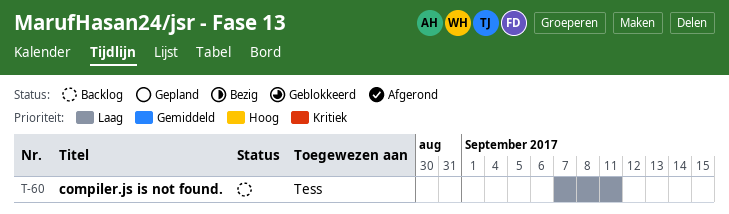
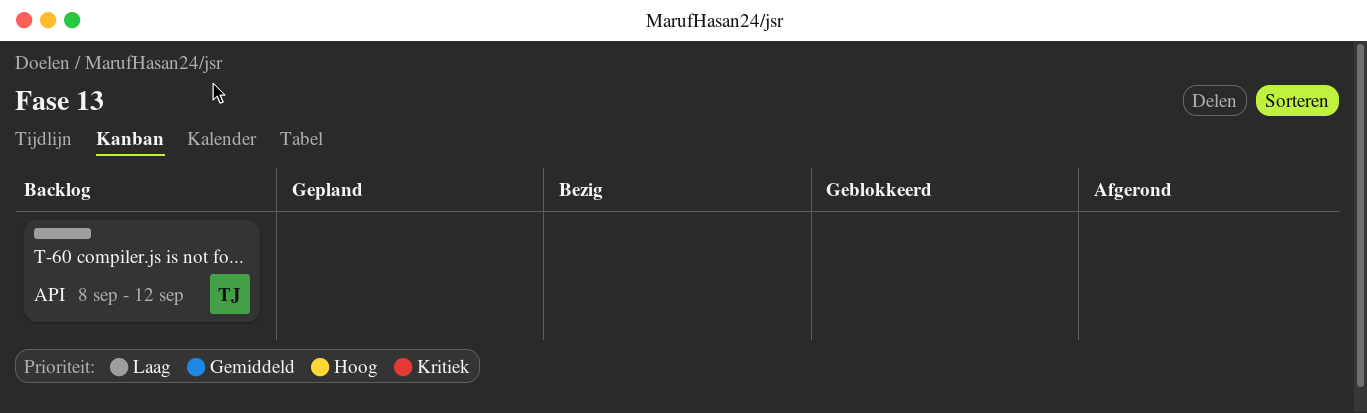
T-60, start: Sep 7 -> Sep 8
T-60, due: Sep 11 -> Sep 12

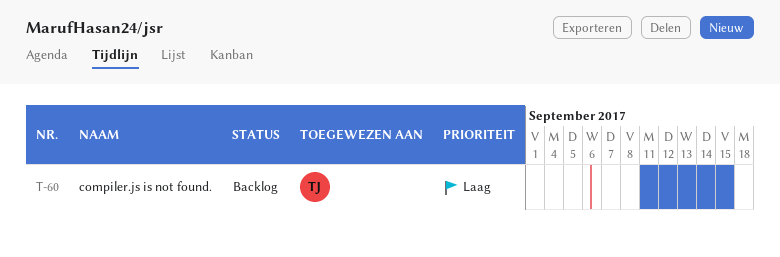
T-60, start: Sep 8 -> Sep 11
T-60, due: Sep 12 -> Sep 15

